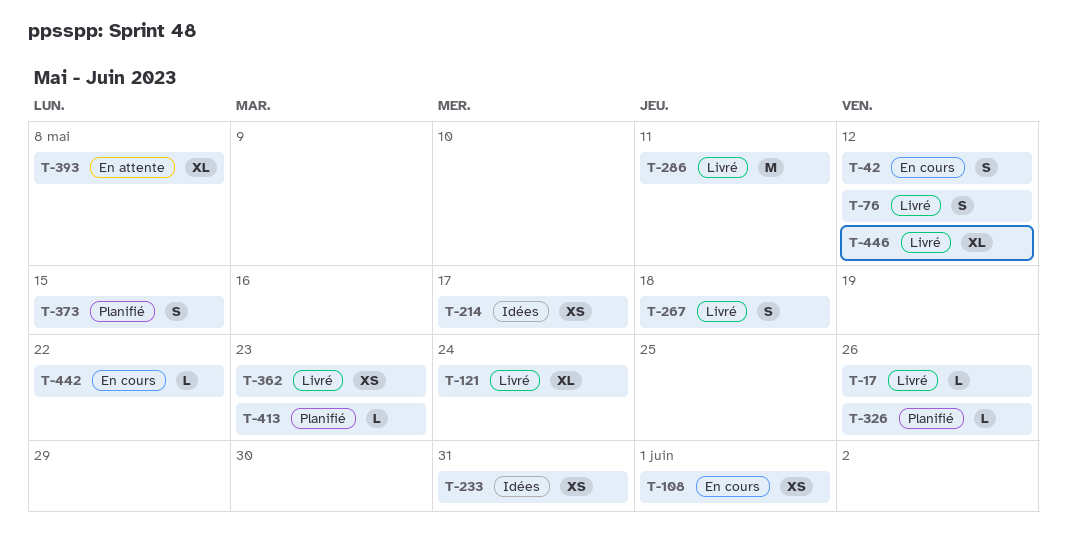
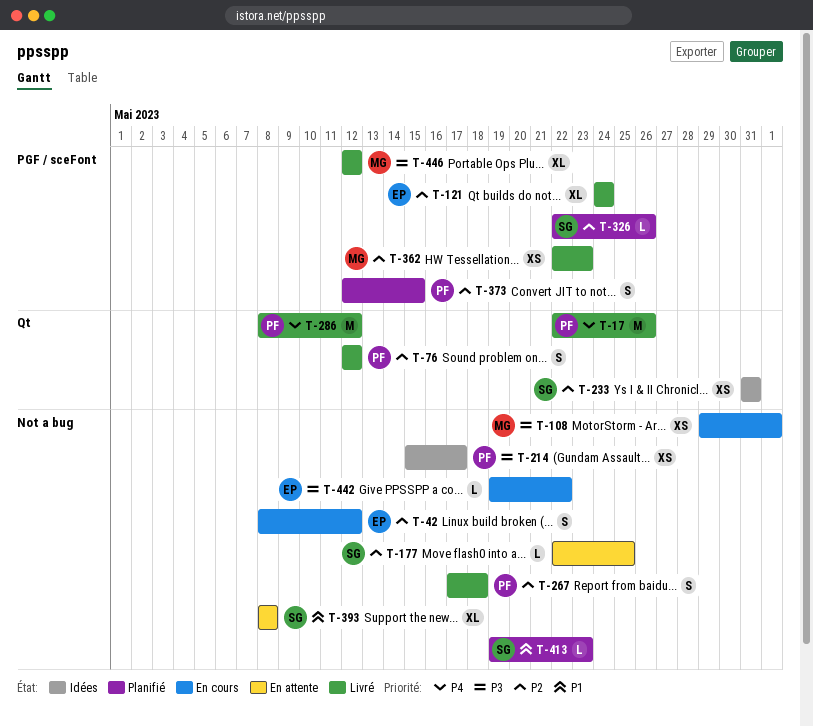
T-17, estimate: L -> M
T-177: none -> present
T-286, due: May 11 -> May 12

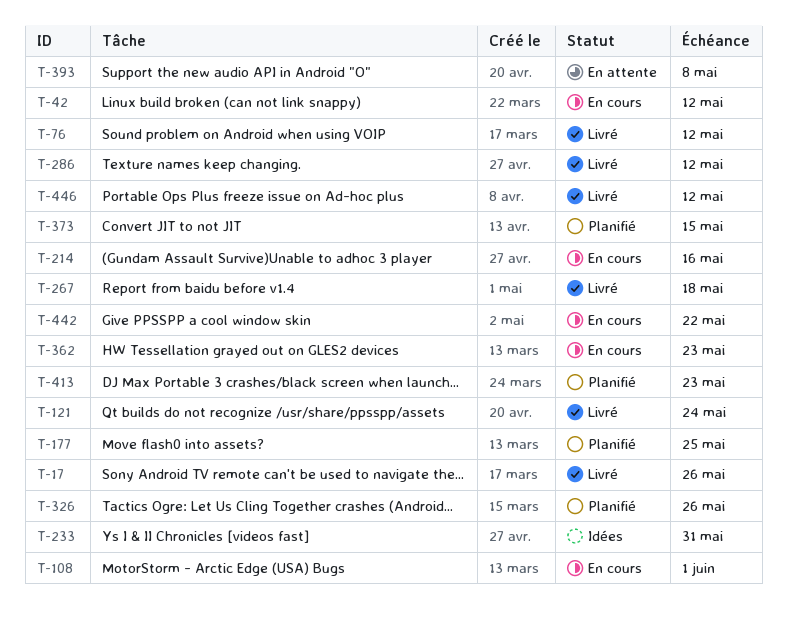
T-177, status: En attente -> Planifié
T-214, status: Idées -> En cours
T-214, due: May 17 -> May 16
T-362, status: Livré -> En cours

